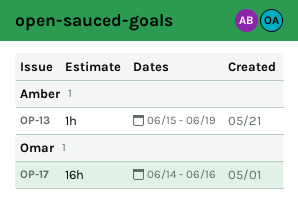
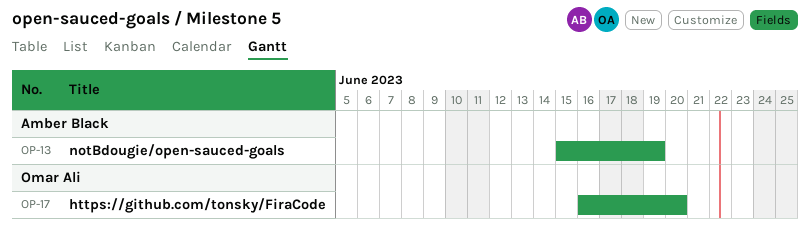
OP-17, start: Jun 14 -> Jun 16
OP-17, due: Jun 16 -> Jun 20

